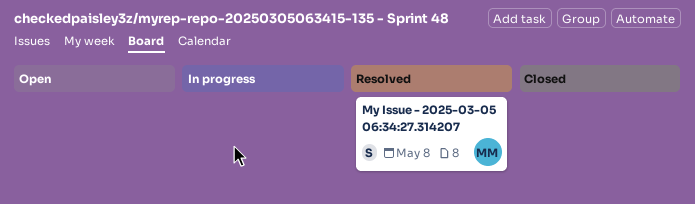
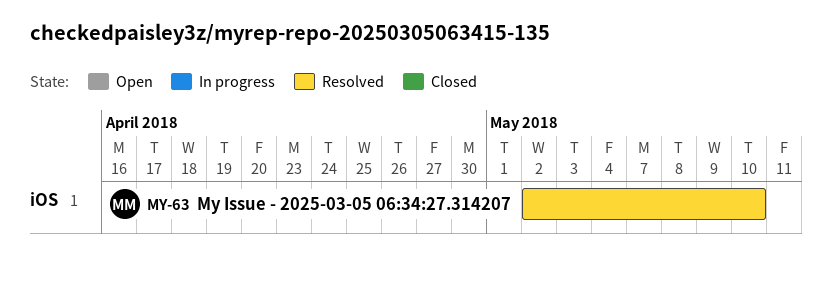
My Issue - 2025-03-05 06:34:27.314207, due: May 8 -> May 10

